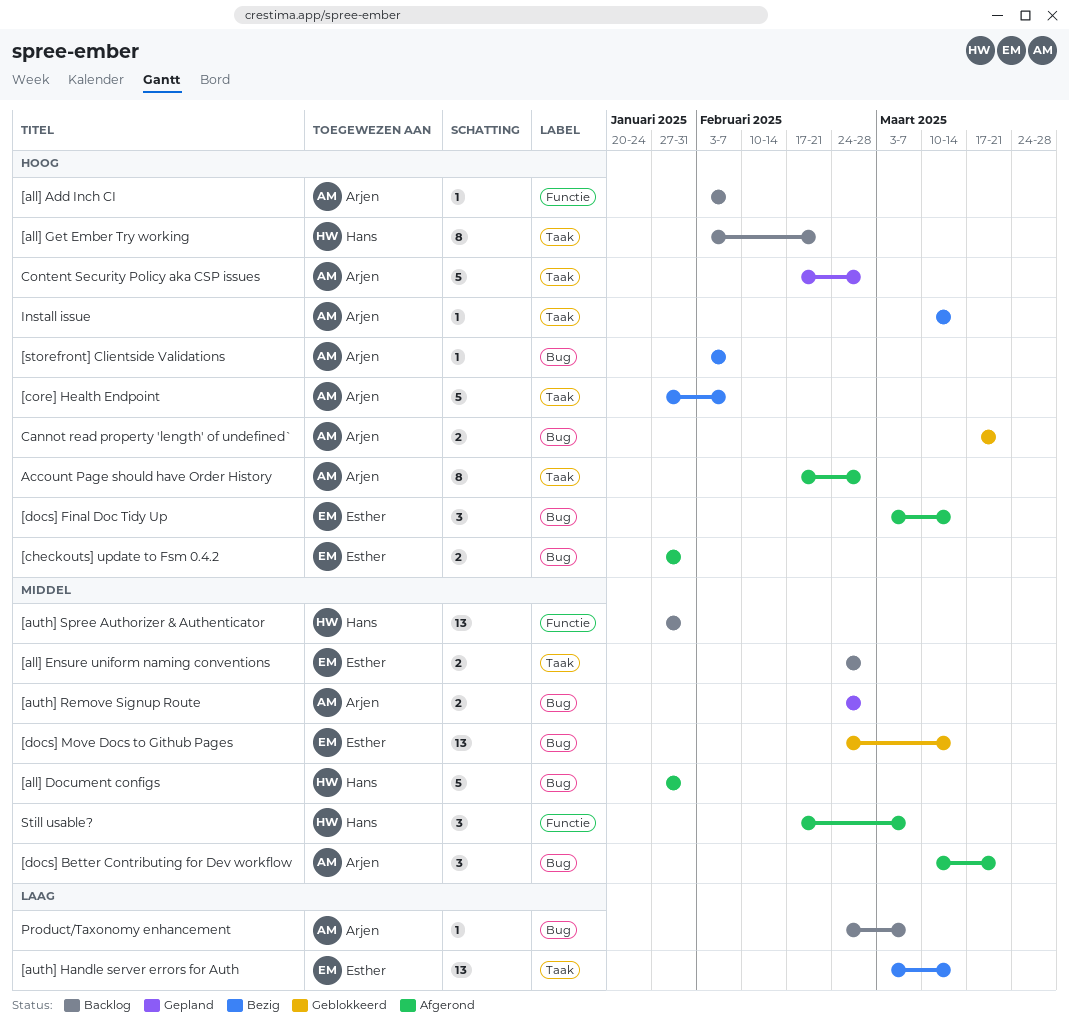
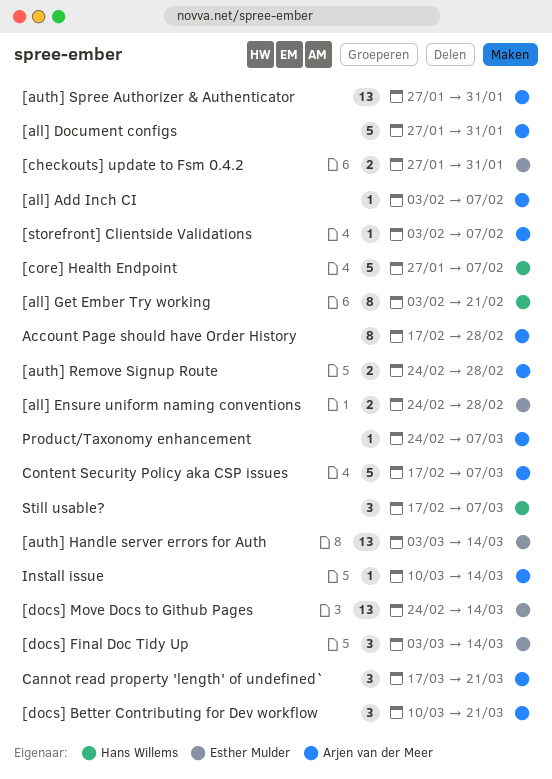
[all] Document configs, owner: Hans Willems -> Arjen van der Meer
[auth] Spree Authorizer & Authenticator, owner: Hans Willems -> Arjen van der Meer
[core] Health Endpoint, owner: Arjen van der Meer -> Hans Willems
Cannot read property 'length' of undefined`, estimate: 2 -> 3
Content Security Policy aka CSP issues, due: Feb 28 -> Mar 7

